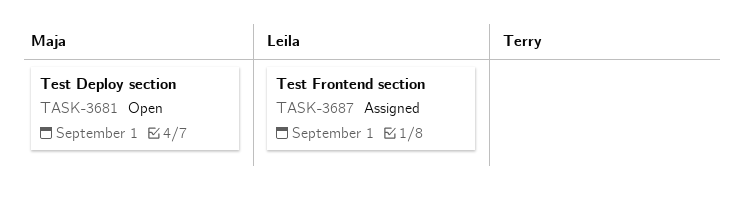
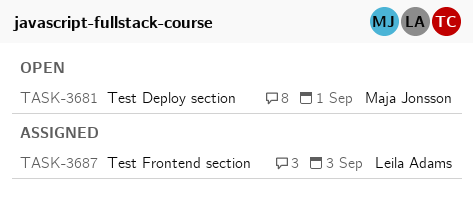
TASK-3687, due: Sep 1 -> Sep 3

